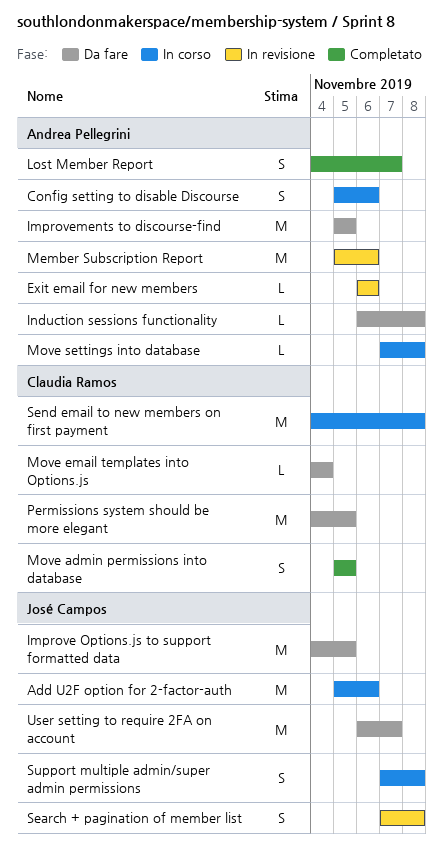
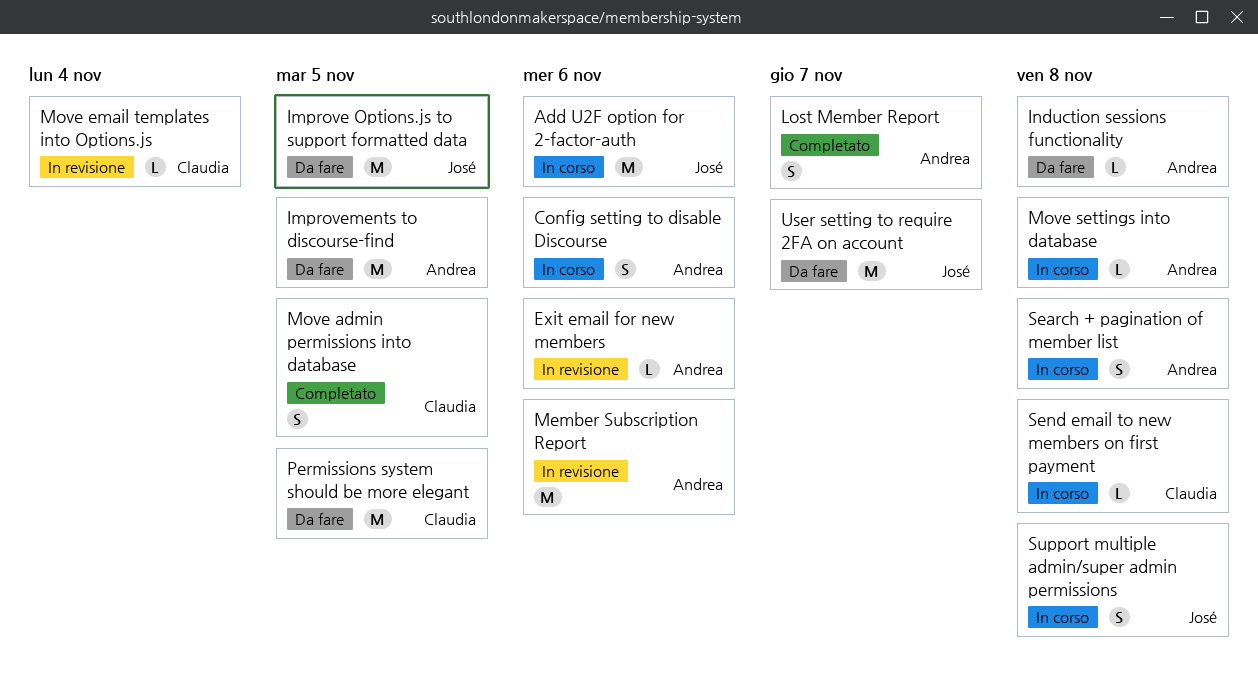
Move email templates into Options.js, status: Da fare -> In revisione
Search + pagination of member list, status: In revisione -> In corso
Search + pagination of member list, owner: José Campos -> Andrea Pellegrini
Send email to new members on first payment, estimate: M -> L

